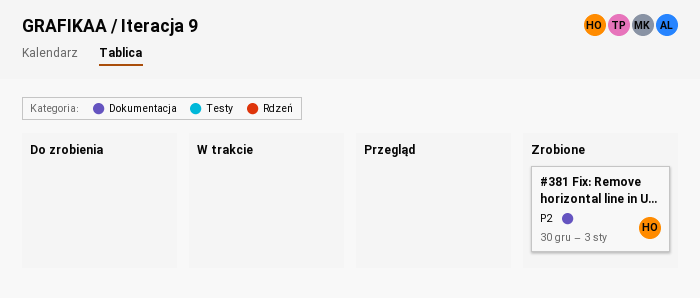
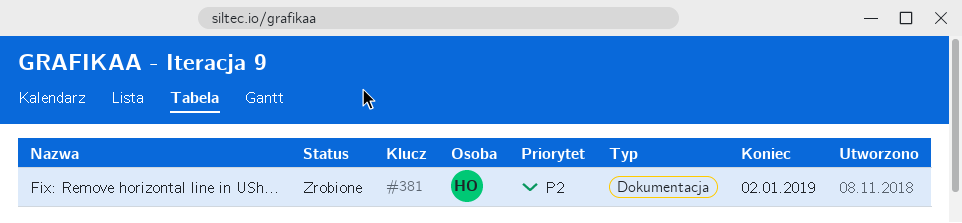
#381, due: Jan 3 -> Jan 2

